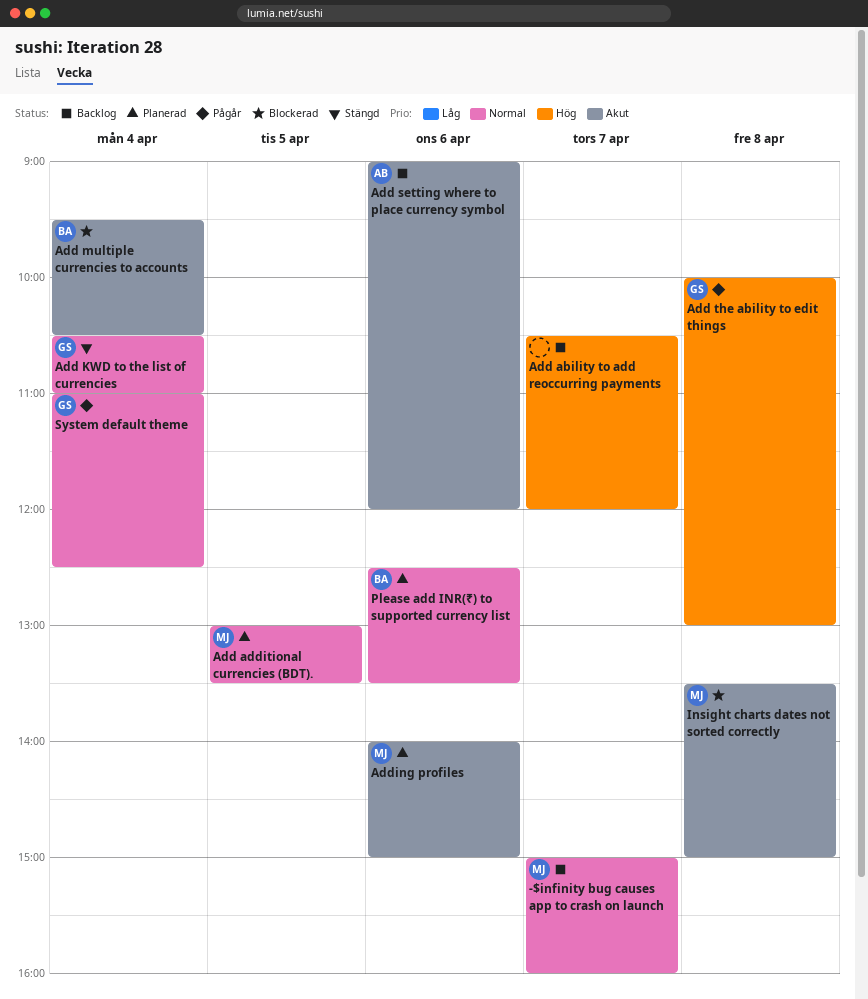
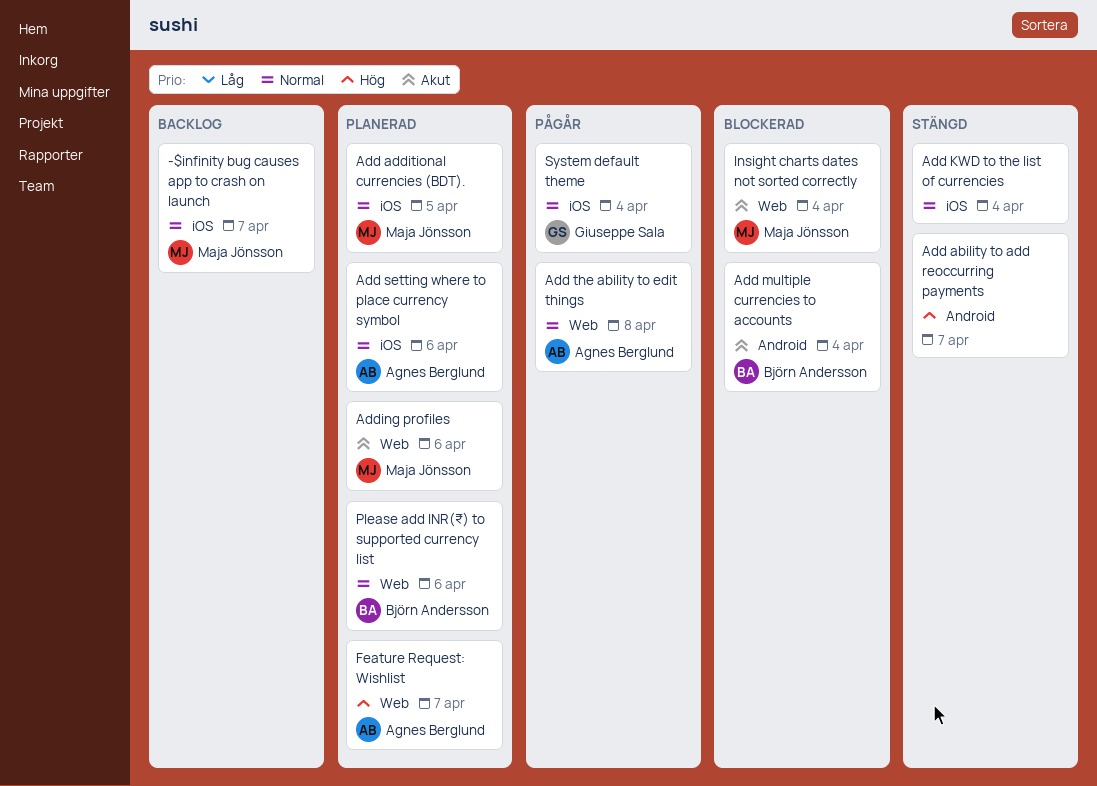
Add ability to add reoccurring payments, status: Backlog -> Stängd
Add KWD to the list of currencies, owner: Giuseppe Sala -> none
Add setting where to place currency symbol, status: Backlog -> Planerad
Add setting where to place currency symbol, priority: Akut -> Normal
Add the ability to edit things, owner: Giuseppe Sala -> Agnes Berglund
Add the ability to edit things, priority: Hög -> Normal
Feature Request: Wishlist: none -> present
Insight charts dates not sorted correctly, day: Apr 8 -> Apr 4

